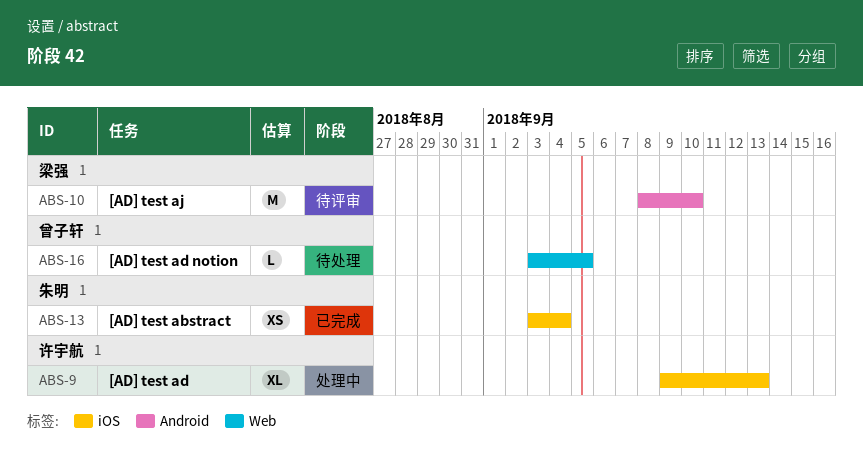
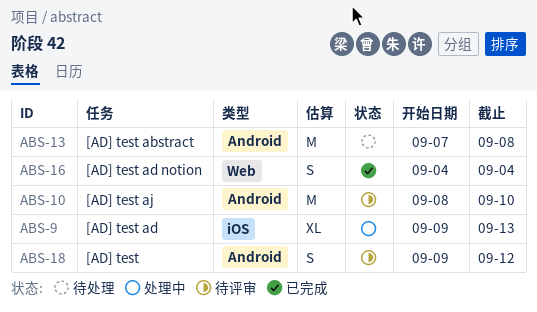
ABS-13, status: 已完成 -> 待处理
ABS-13, label: iOS -> Android
ABS-13, estimate: XS -> M
ABS-13, start: Sep 3 -> Sep 7
ABS-13, due: Sep 4 -> Sep 8
ABS-16, status: 待处理 -> 已完成
ABS-16, estimate: L -> S
ABS-16, start: Sep 3 -> Sep 4
ABS-16, due: Sep 5 -> Sep 4
ABS-18: none -> present

